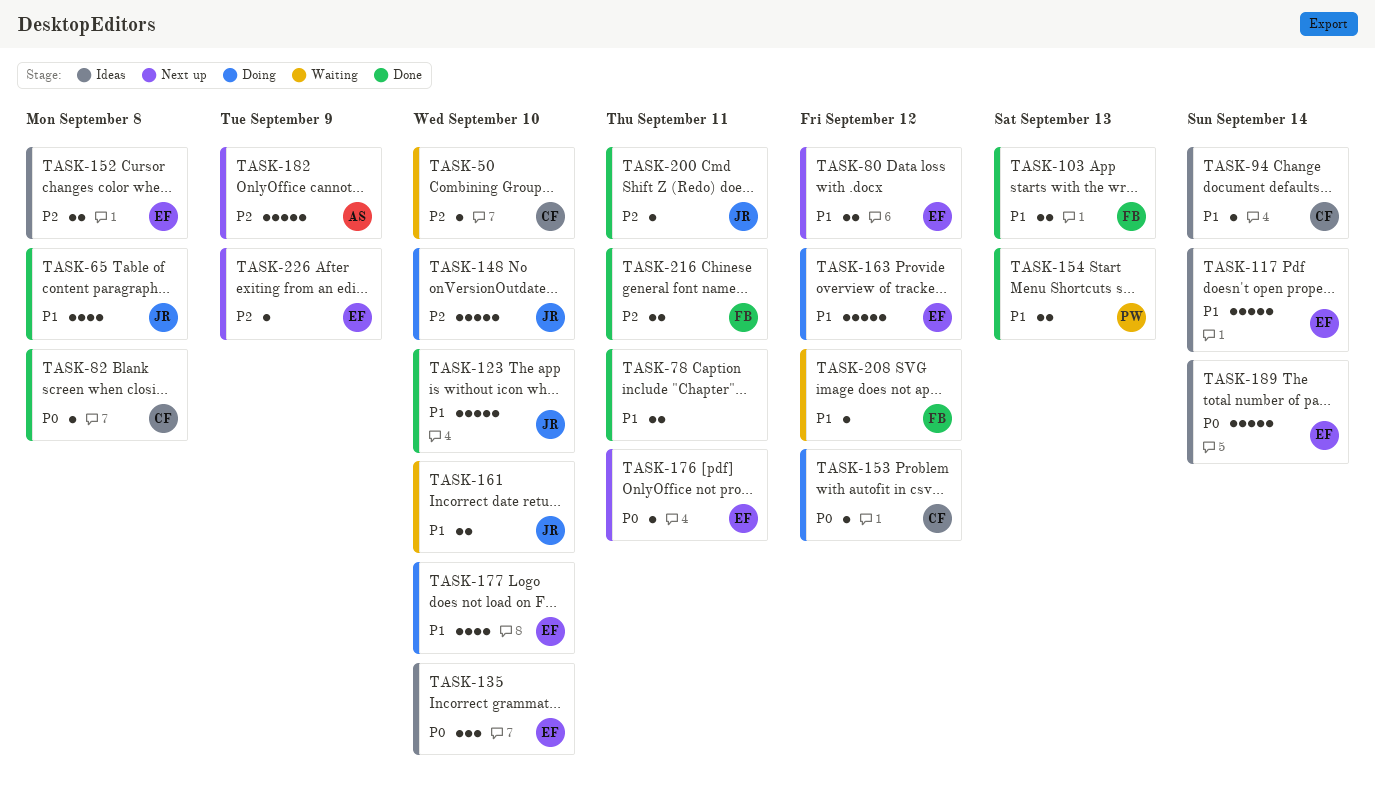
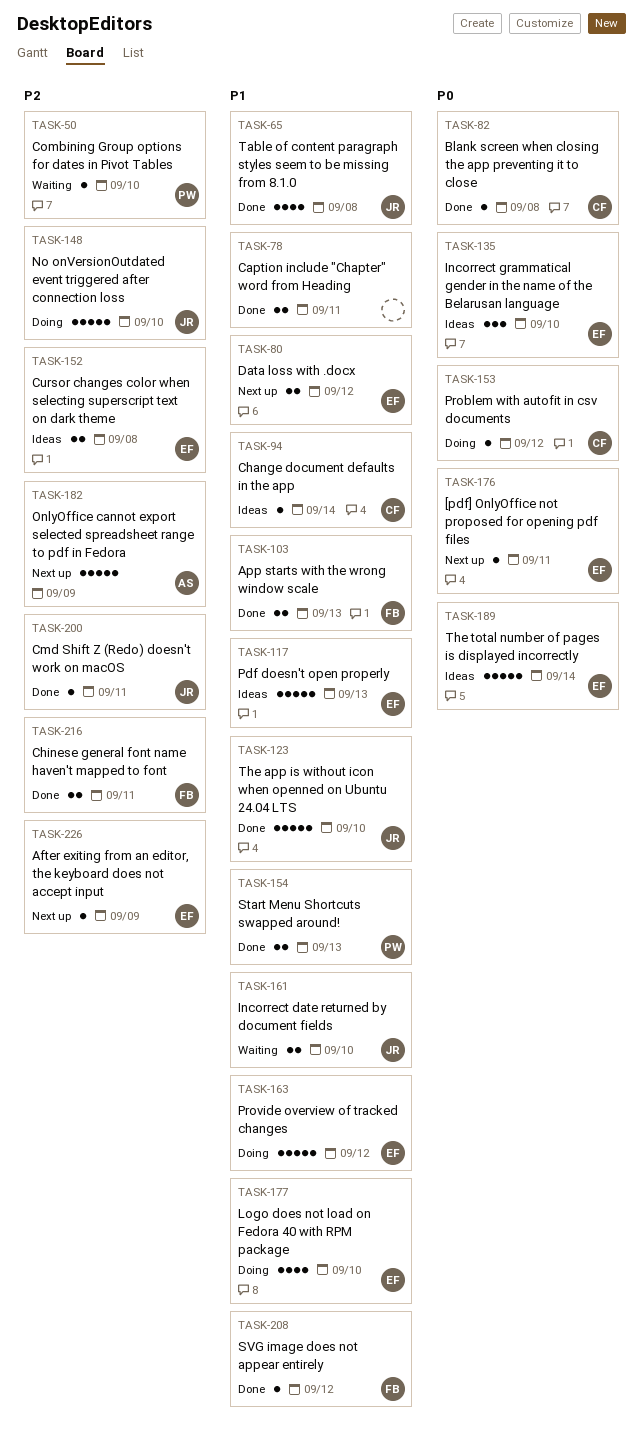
TASK-50, owner: CF -> PW
TASK-117, due: Sep 14 -> Sep 13
TASK-208, status: Waiting -> Done

